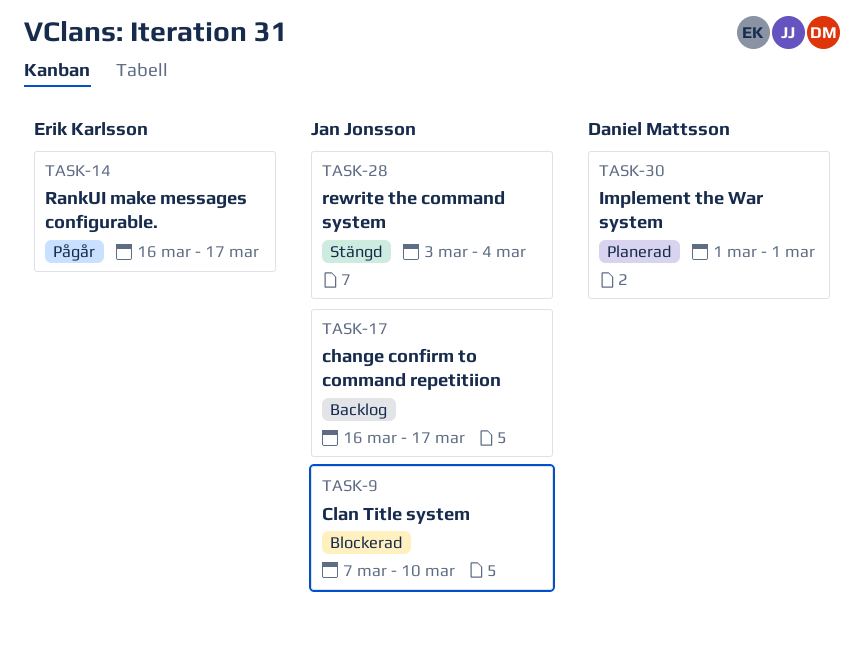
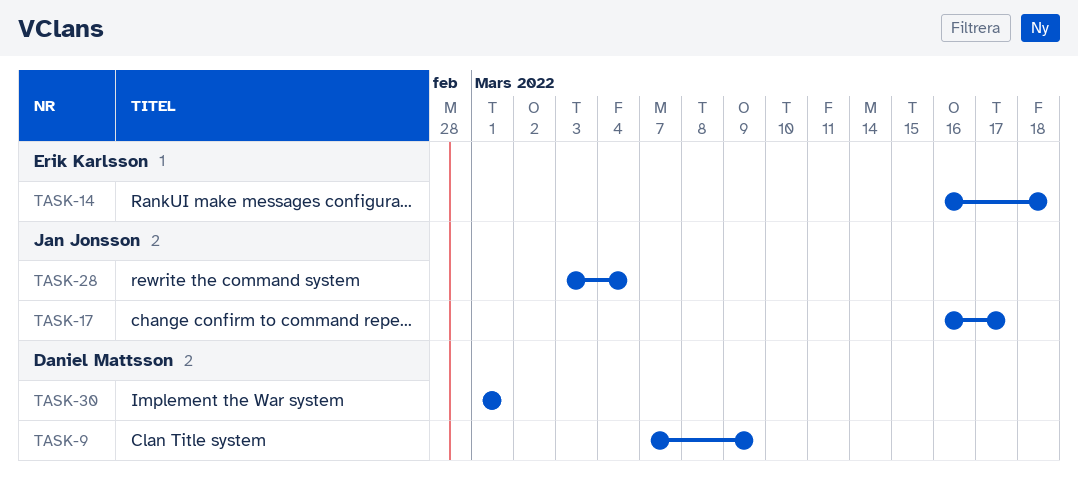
TASK-9, owner: Jan Jonsson -> Daniel Mattsson
TASK-9, due: Mar 10 -> Mar 9
TASK-14, due: Mar 17 -> Mar 18

